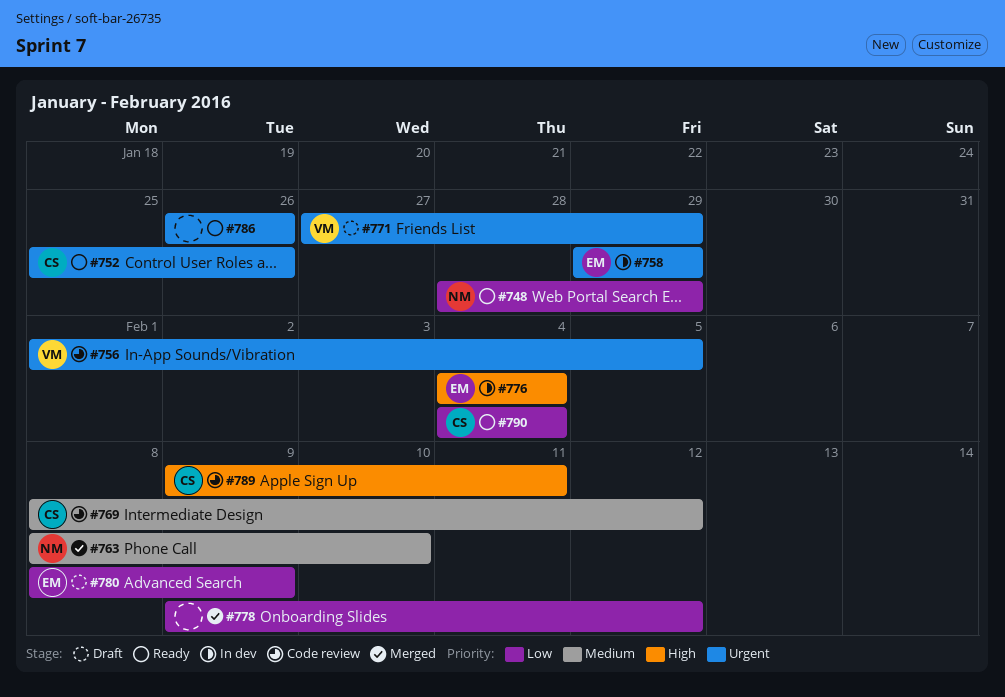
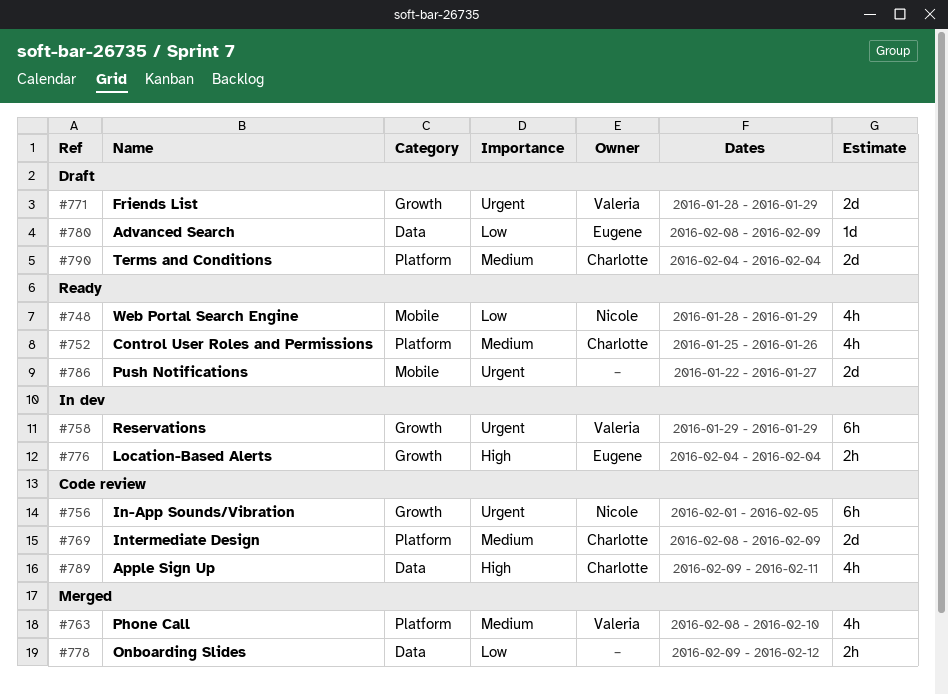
#752, priority: Urgent -> Medium
#756, owner: Valeria -> Nicole
#758, owner: Eugene -> Valeria
#763, owner: Nicole -> Valeria
#769, due: Feb 12 -> Feb 9
#771, start: Jan 27 -> Jan 28
#786, start: Jan 26 -> Jan 22
#786, due: Jan 26 -> Jan 27
#790, status: Ready -> Draft
#790, priority: Low -> Medium

